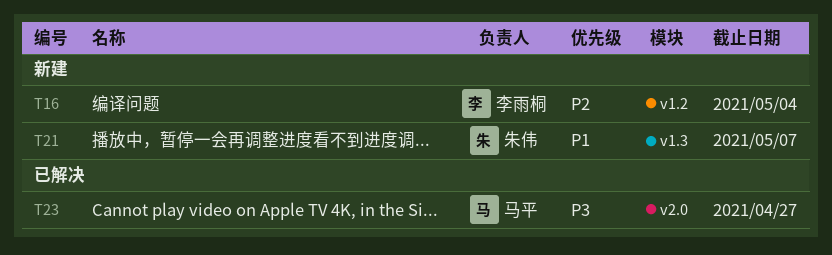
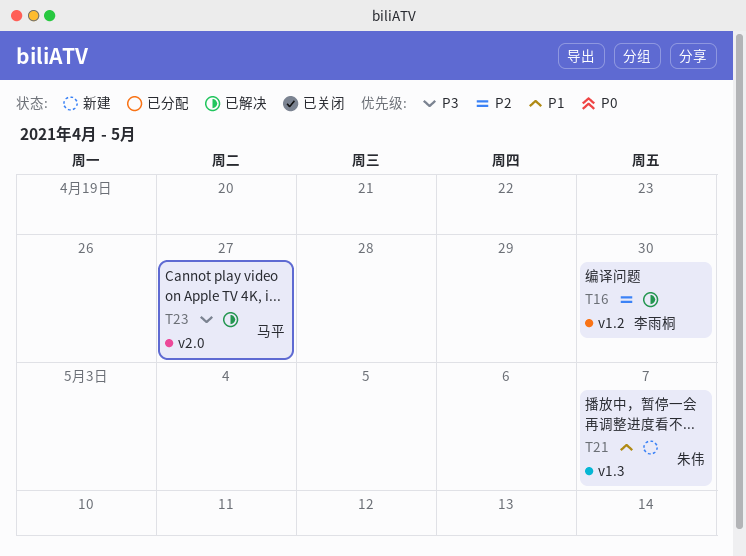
T16, status: 新建 -> 已解决
T16, due: May 4 -> Apr 30

